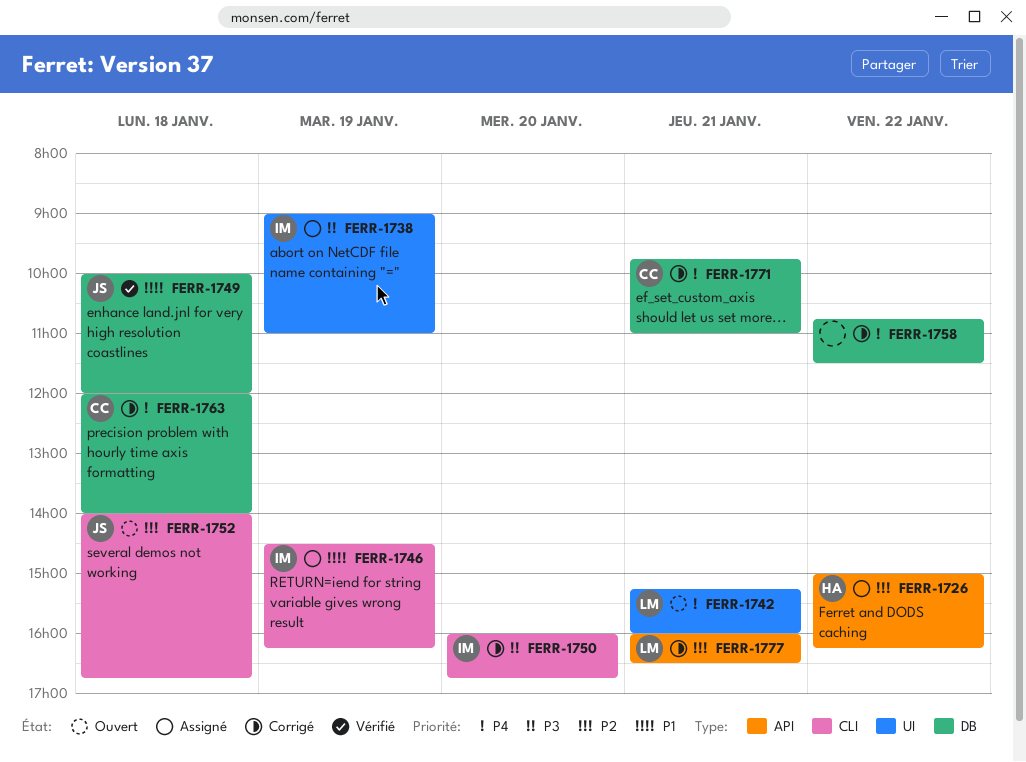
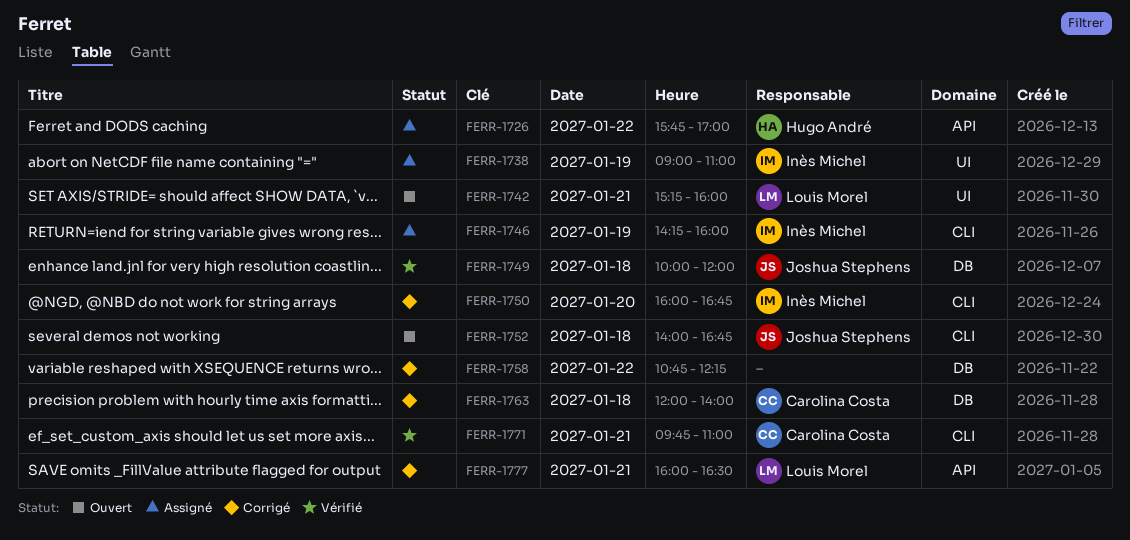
FERR-1726, begins: 15:00 -> 15:45
FERR-1726, ends: 16:15 -> 17:00
FERR-1746, begins: 14:30 -> 14:15
FERR-1746, ends: 16:15 -> 16:00
FERR-1758, ends: 11:30 -> 12:15
FERR-1771, status: Corrigé -> Vérifié
FERR-1771, label: DB -> CLI

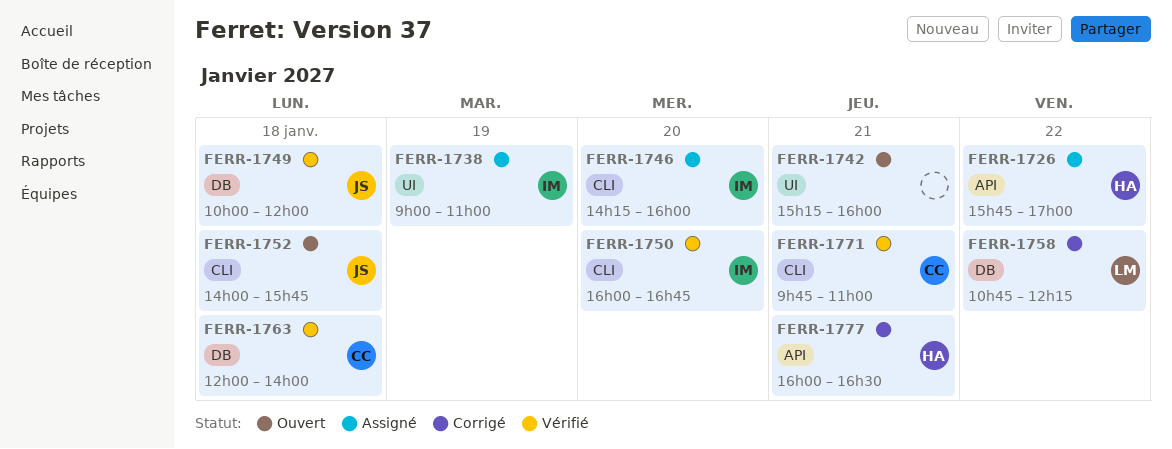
FERR-1742, owner: Louis Morel -> none
FERR-1746, day: Jan 19 -> Jan 20
FERR-1750, status: Corrigé -> Vérifié
FERR-1752, ends: 16:45 -> 15:45
FERR-1758, owner: none -> Louis Morel
FERR-1763, status: Corrigé -> Vérifié
FERR-1777, owner: Louis Morel -> Hugo André

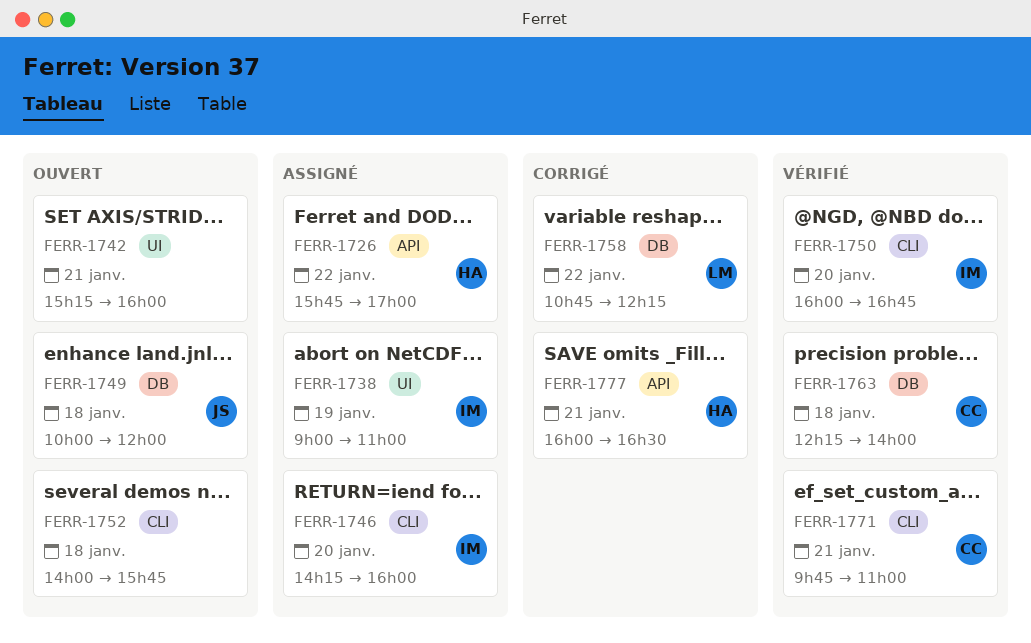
FERR-1749, status: Vérifié -> Ouvert
FERR-1752, owner: JS -> none
FERR-1763, begins: 12:00 -> 12:15

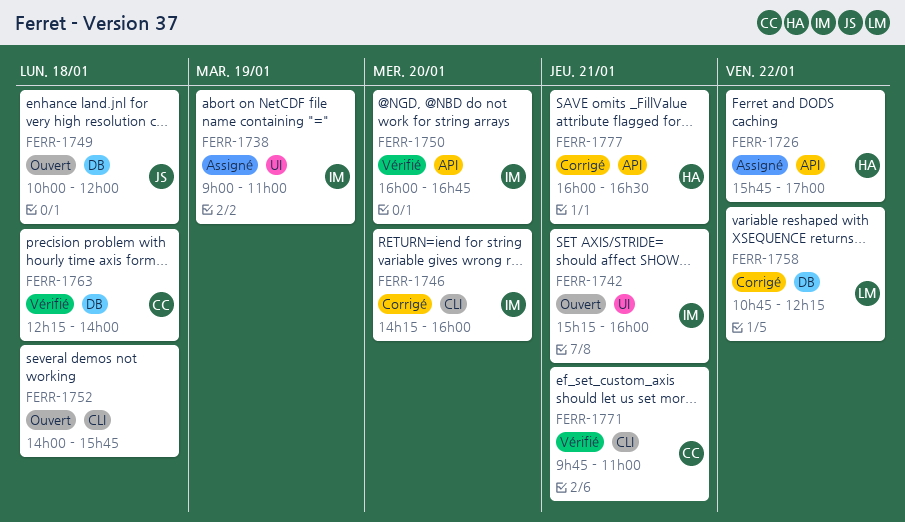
FERR-1742, owner: none -> IM
FERR-1746, status: Assigné -> Corrigé
FERR-1750, label: CLI -> API

